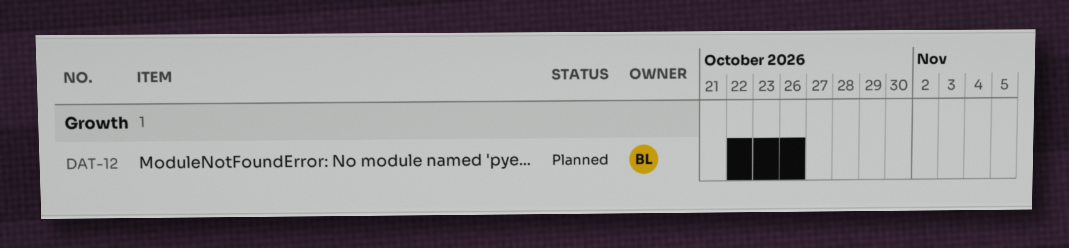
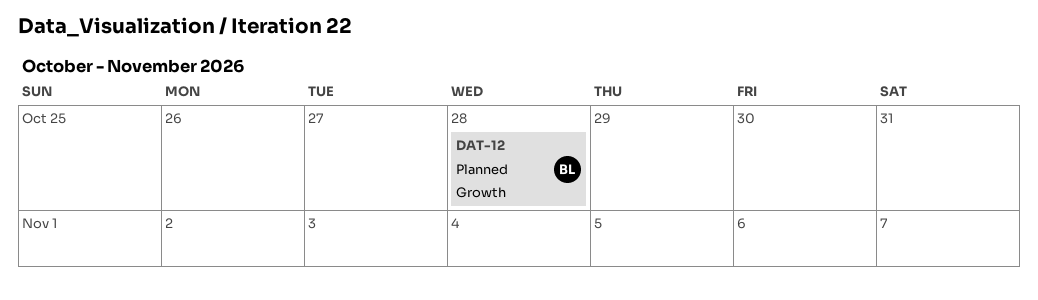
DAT-12, due: Oct 26 -> Oct 28

